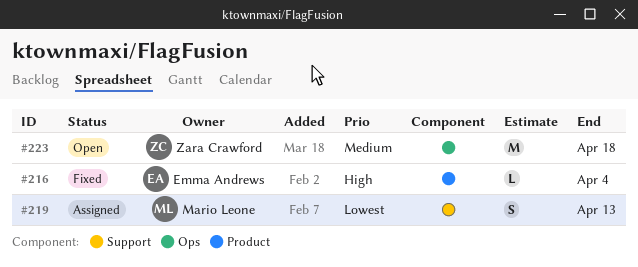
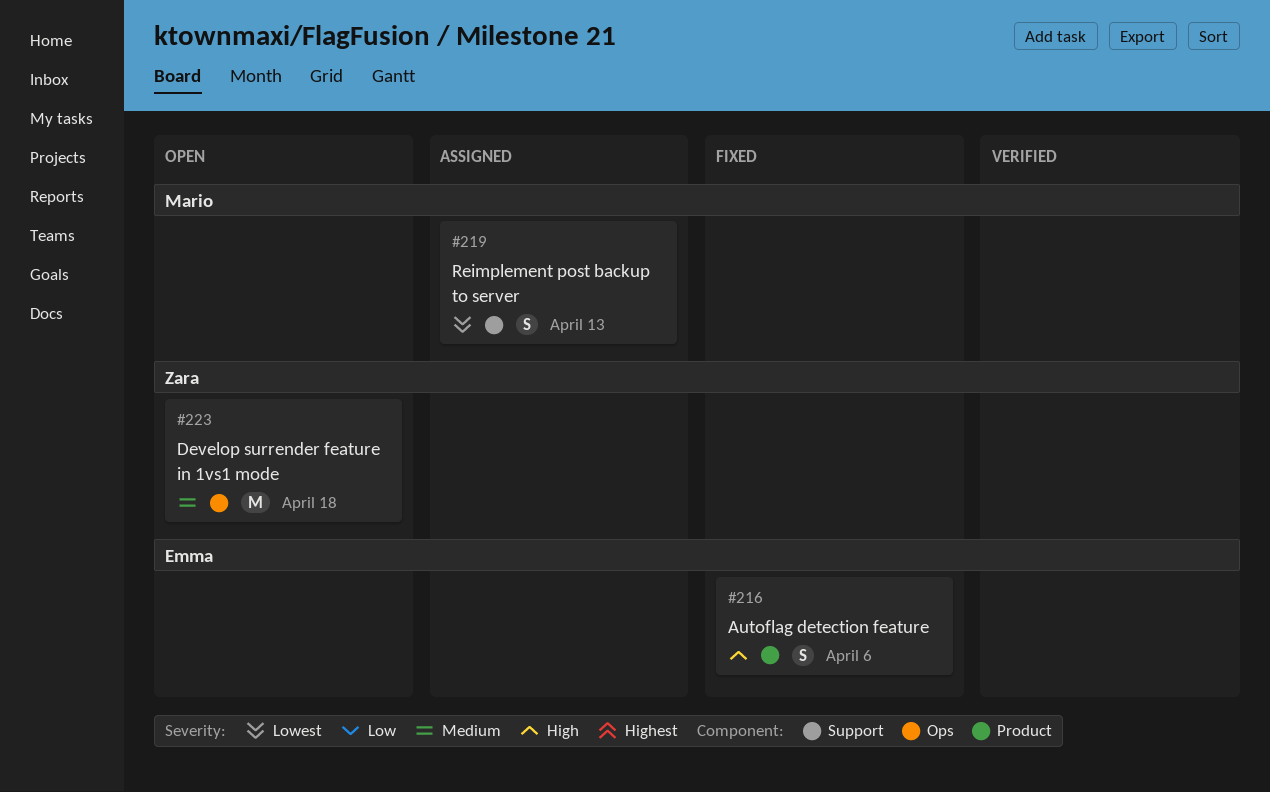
#216, estimate: L -> S
#216, due: Apr 4 -> Apr 6

